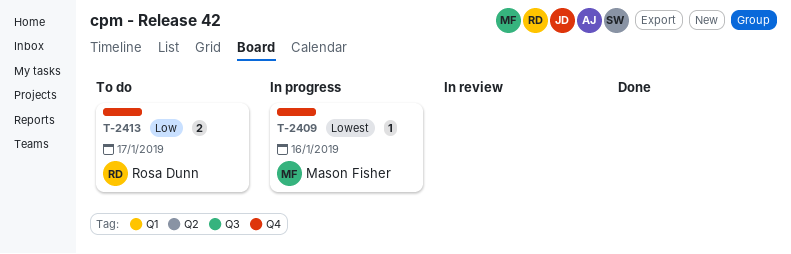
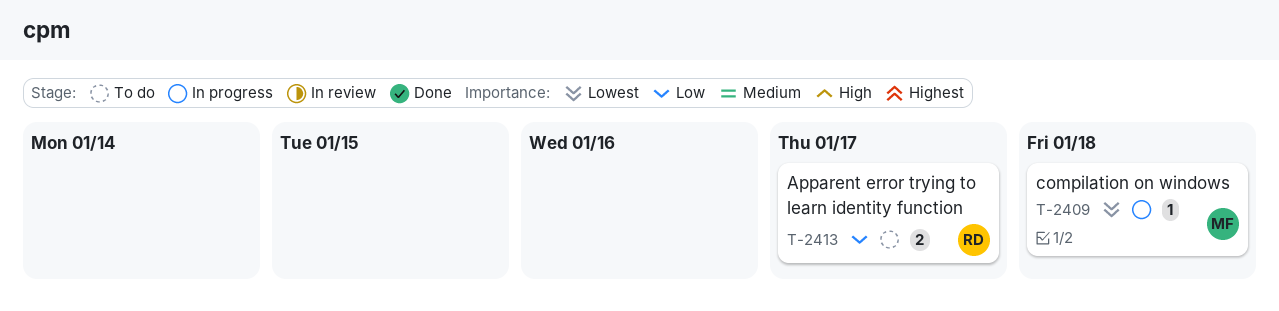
T-2409, due: Jan 16 -> Jan 18

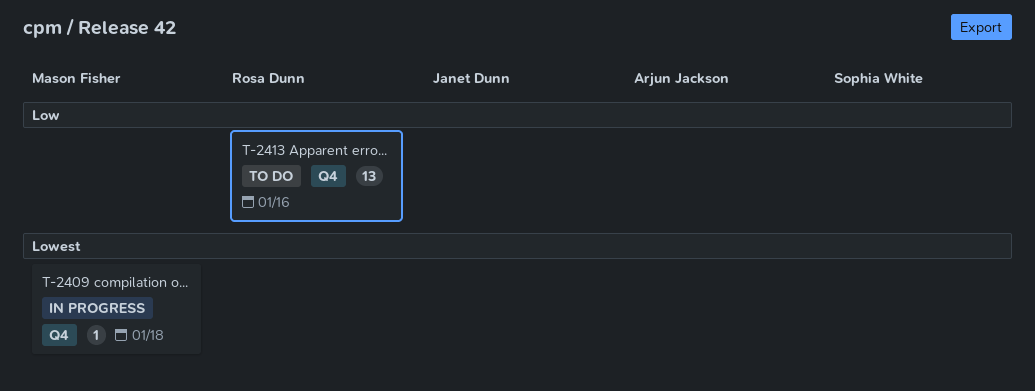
T-2413, estimate: 2 -> 13
T-2413, due: Jan 17 -> Jan 16

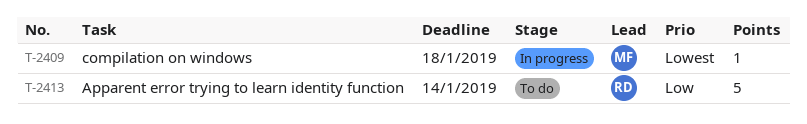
T-2413, estimate: 13 -> 5
T-2413, due: Jan 16 -> Jan 14

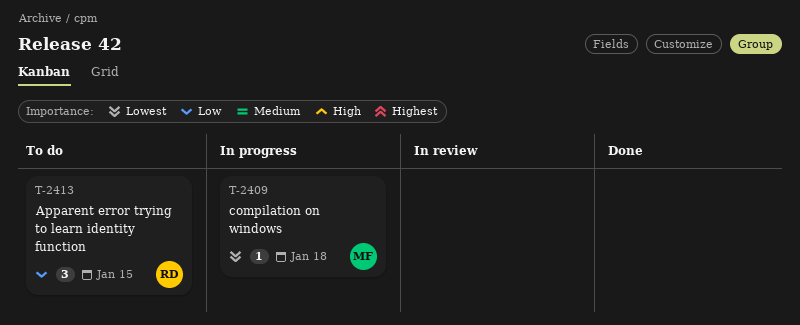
T-2413, estimate: 5 -> 3
T-2413, due: Jan 14 -> Jan 15

